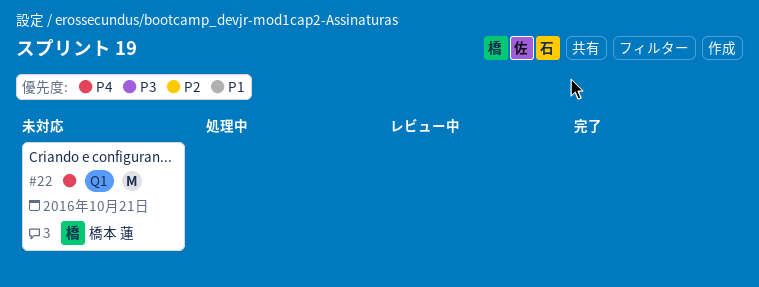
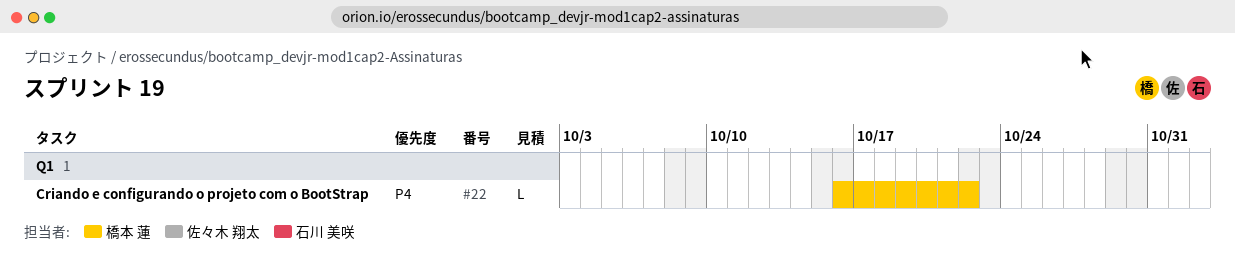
#22, estimate: M -> L
#22, due: Oct 21 -> Oct 22

